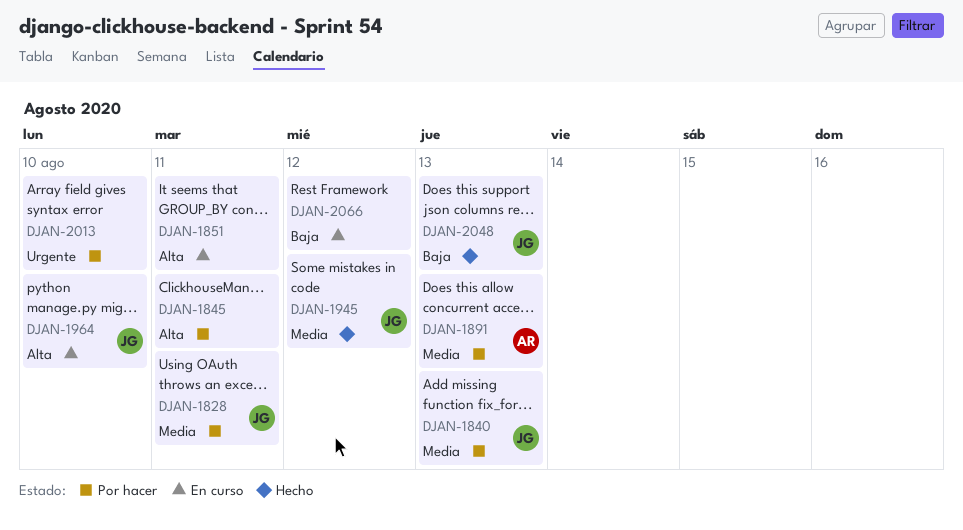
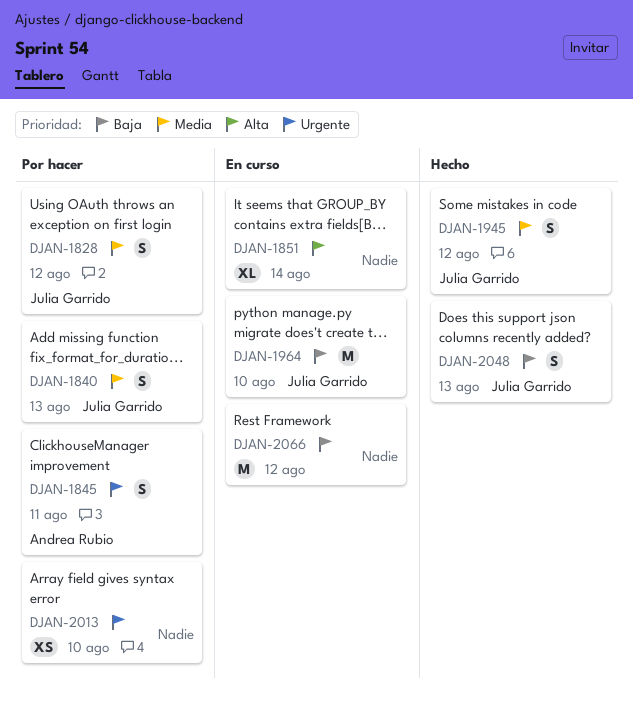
DJAN-1828, due: Aug 11 -> Aug 12
DJAN-1845, owner: none -> Andrea Rubio
DJAN-1845, priority: Alta -> Urgente
DJAN-1851, due: Aug 11 -> Aug 14
DJAN-1891: present -> none
DJAN-1964, priority: Alta -> Baja

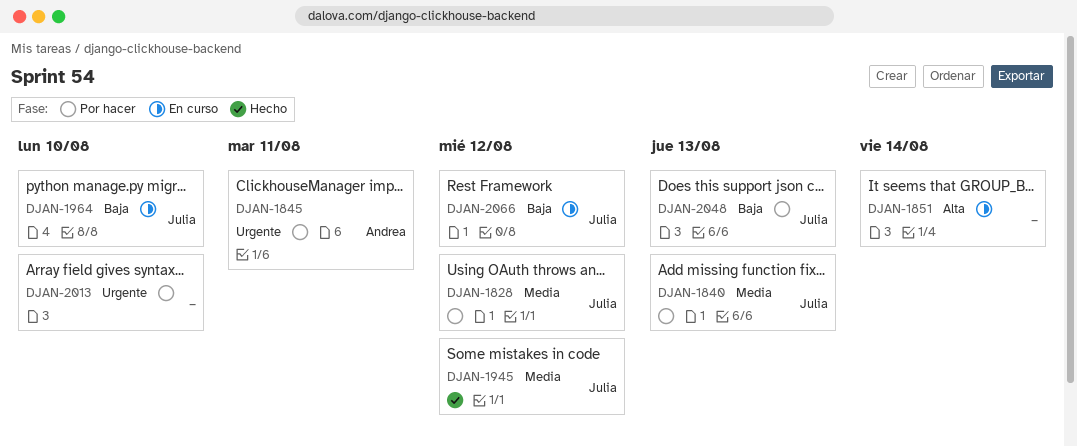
DJAN-2048, status: Hecho -> Por hacer
DJAN-2066, owner: none -> Julia Garrido

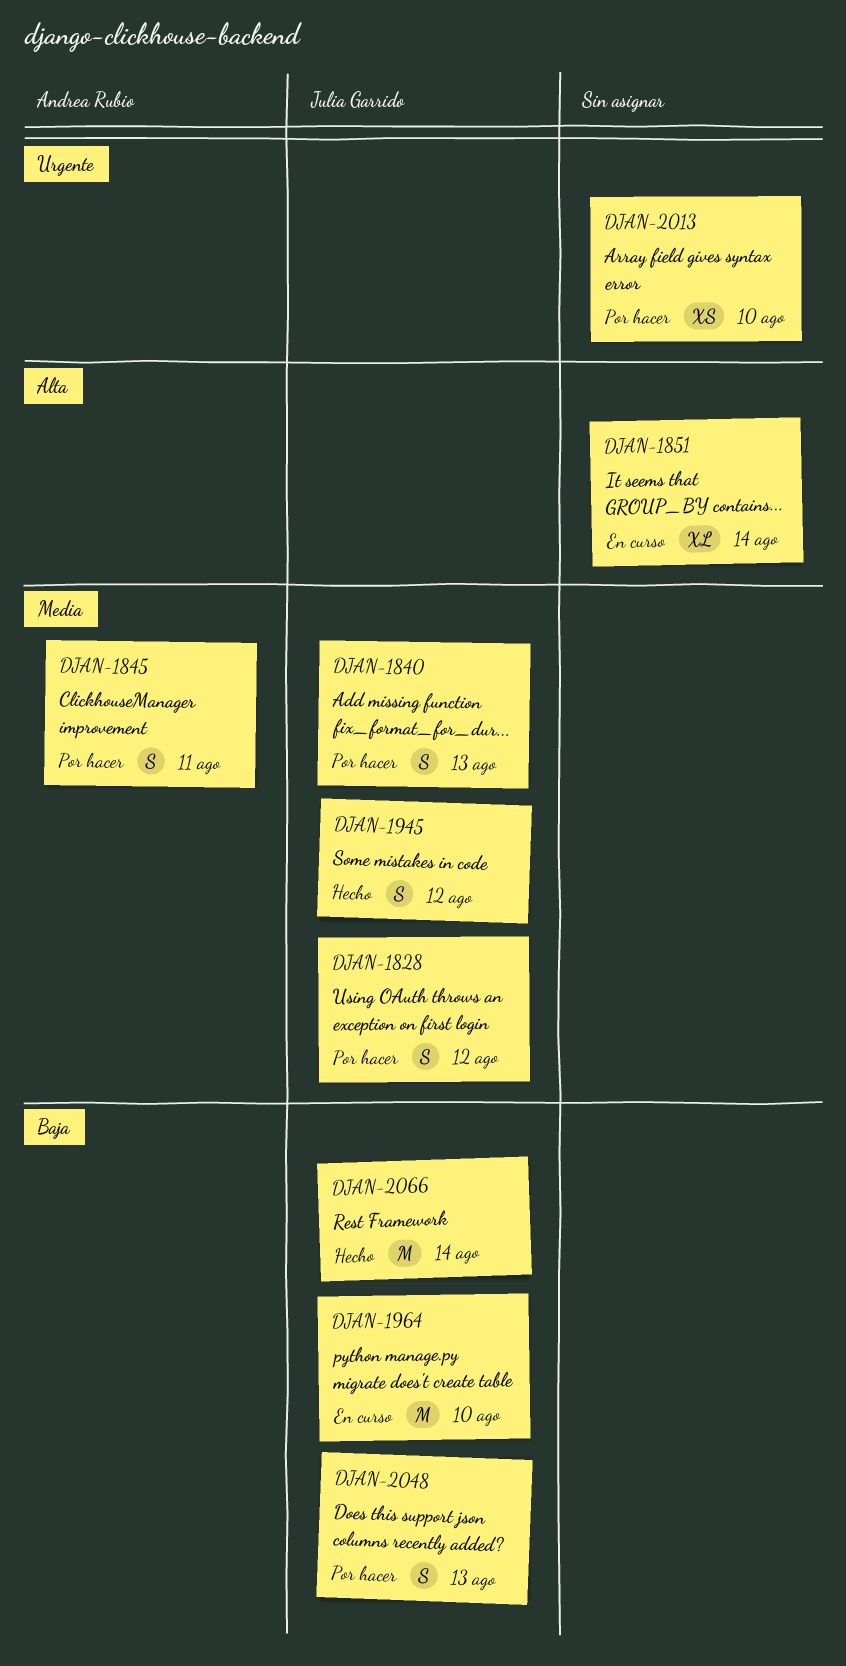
DJAN-1845, priority: Urgente -> Media
DJAN-2066, status: En curso -> Hecho
DJAN-2066, due: Aug 12 -> Aug 14

